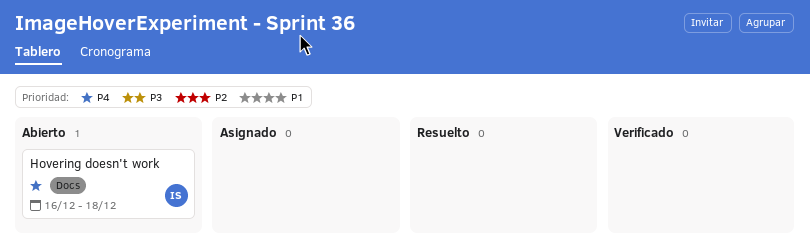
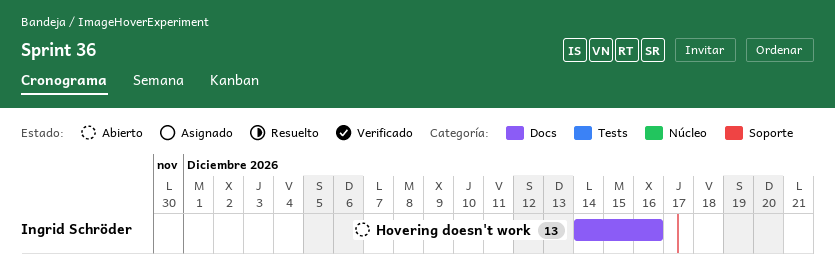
Hovering doesn't work, start: Dec 16 -> Dec 14
Hovering doesn't work, due: Dec 18 -> Dec 16

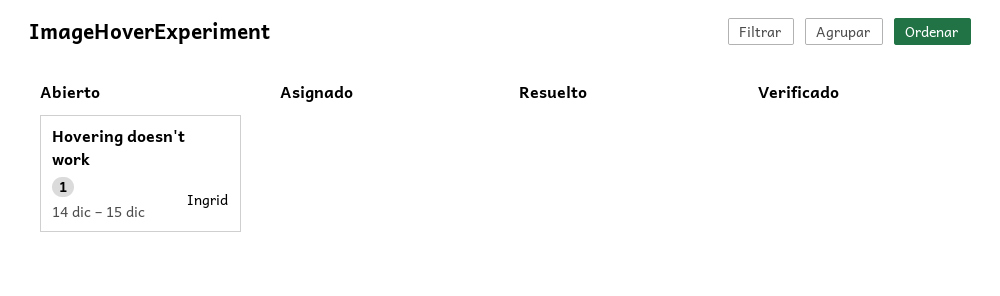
Hovering doesn't work, estimate: 13 -> 1
Hovering doesn't work, due: Dec 16 -> Dec 15

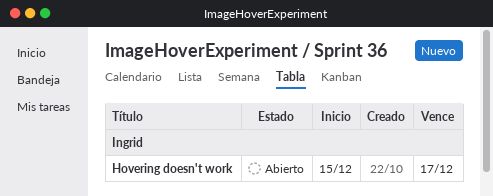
Hovering doesn't work, start: Dec 14 -> Dec 15
Hovering doesn't work, due: Dec 15 -> Dec 17

